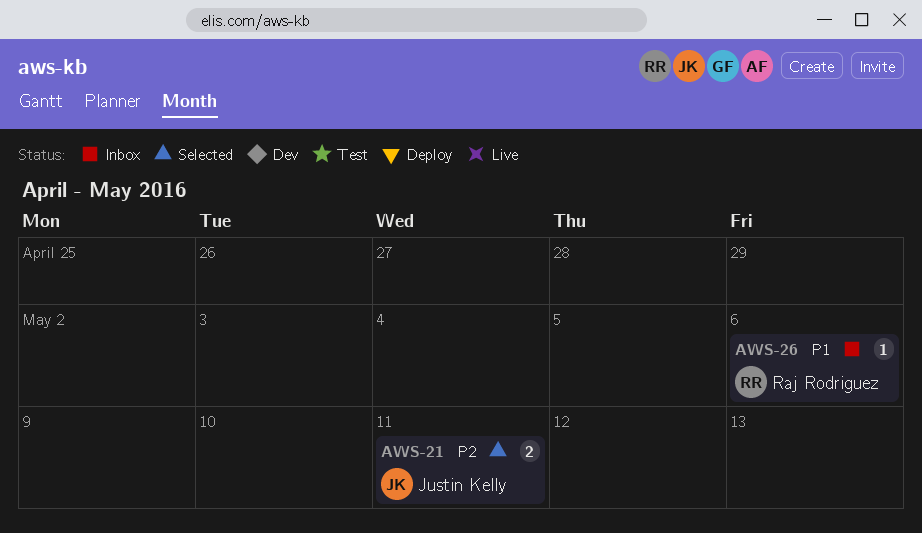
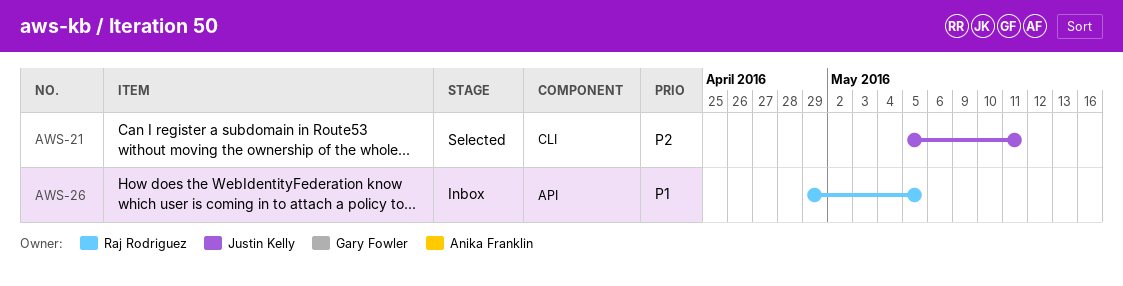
AWS-26, due: May 6 -> May 5

